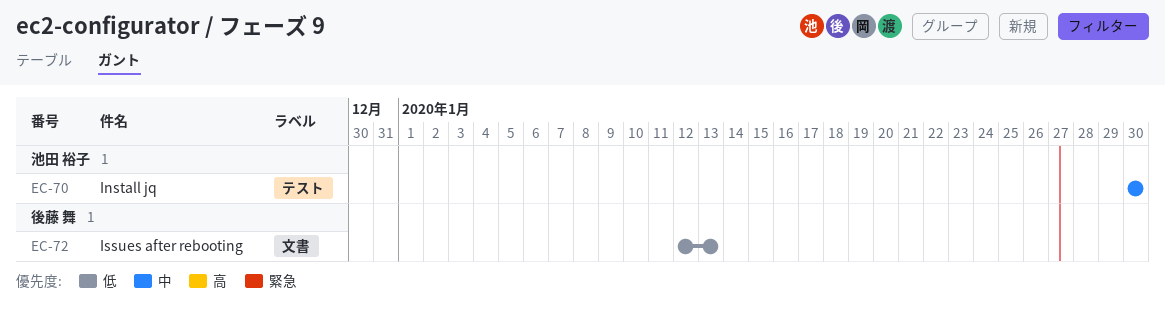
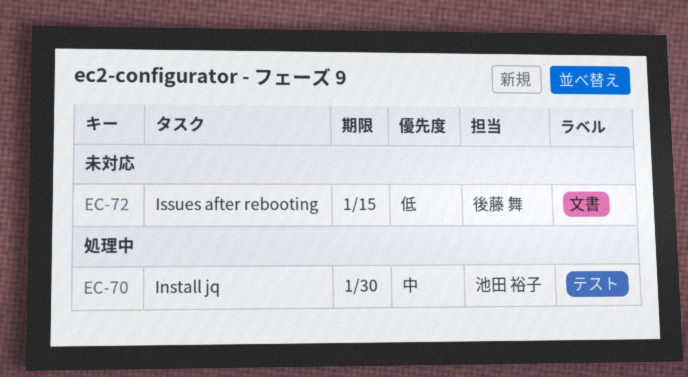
EC-72, due: Jan 13 -> Jan 15

